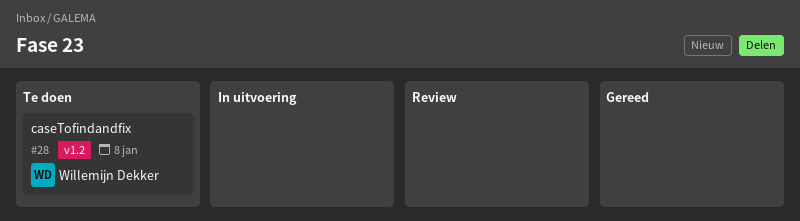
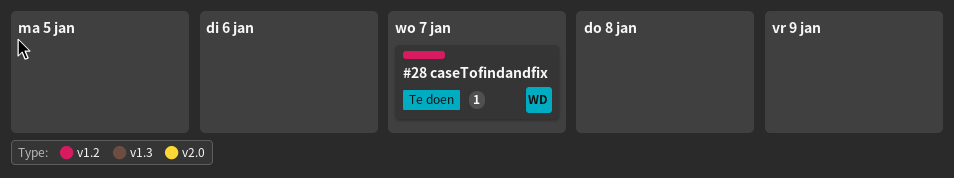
#28, due: Jan 8 -> Jan 7

